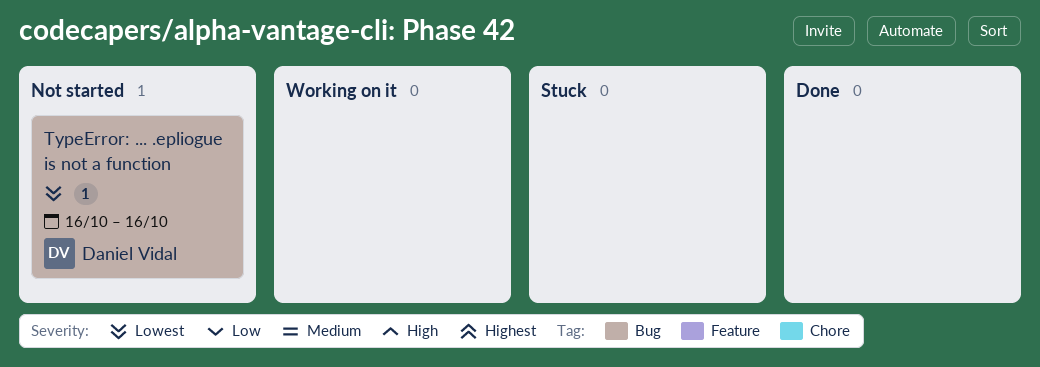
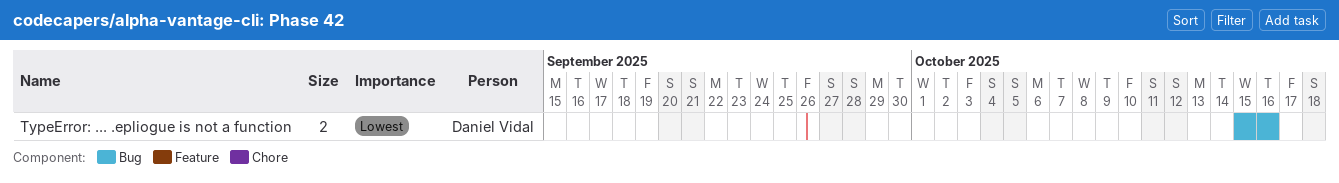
TypeError: ... .epliogue is not a function, estimate: 1 -> 2
TypeError: ... .epliogue is not a function, start: Oct 16 -> Oct 15

